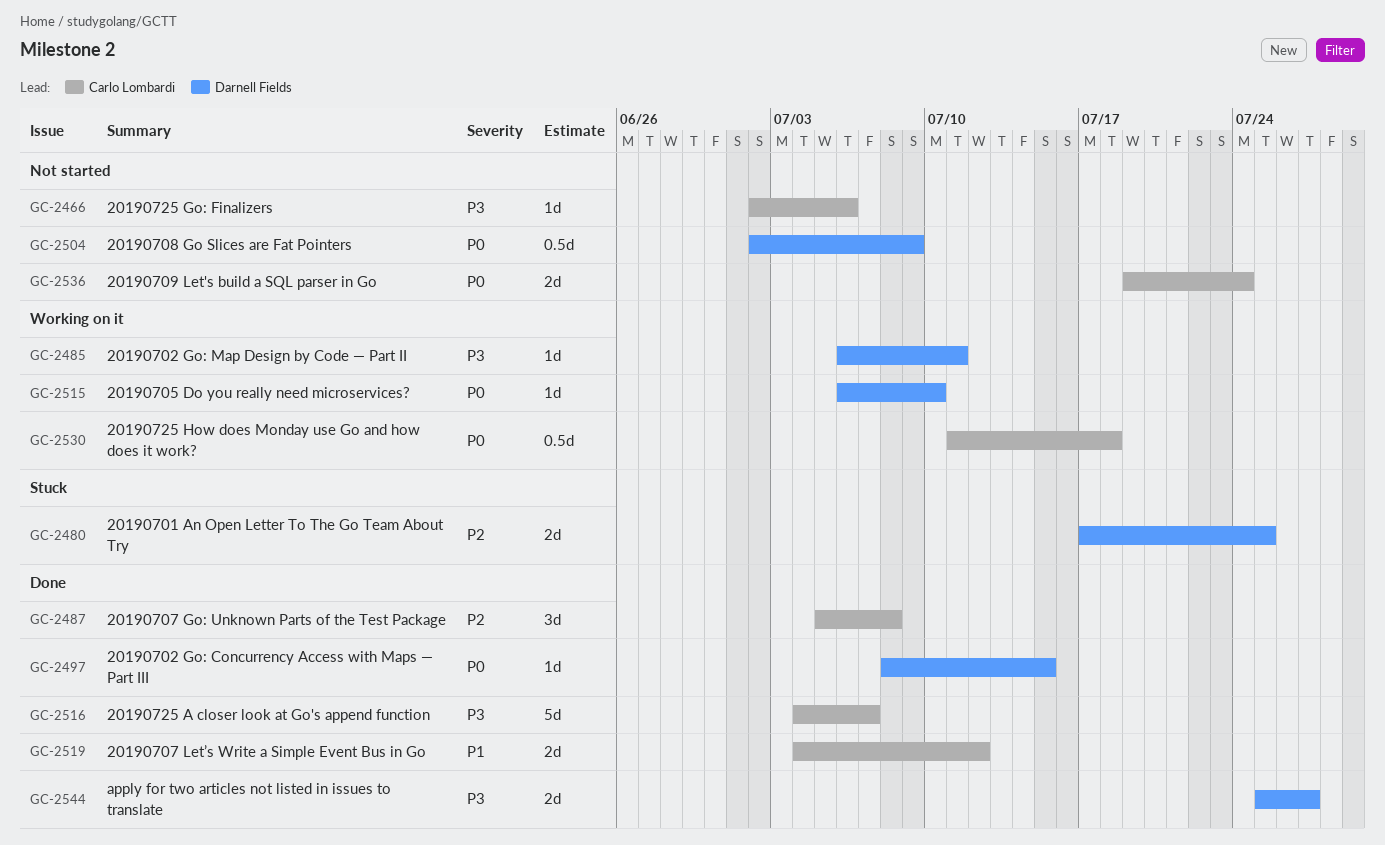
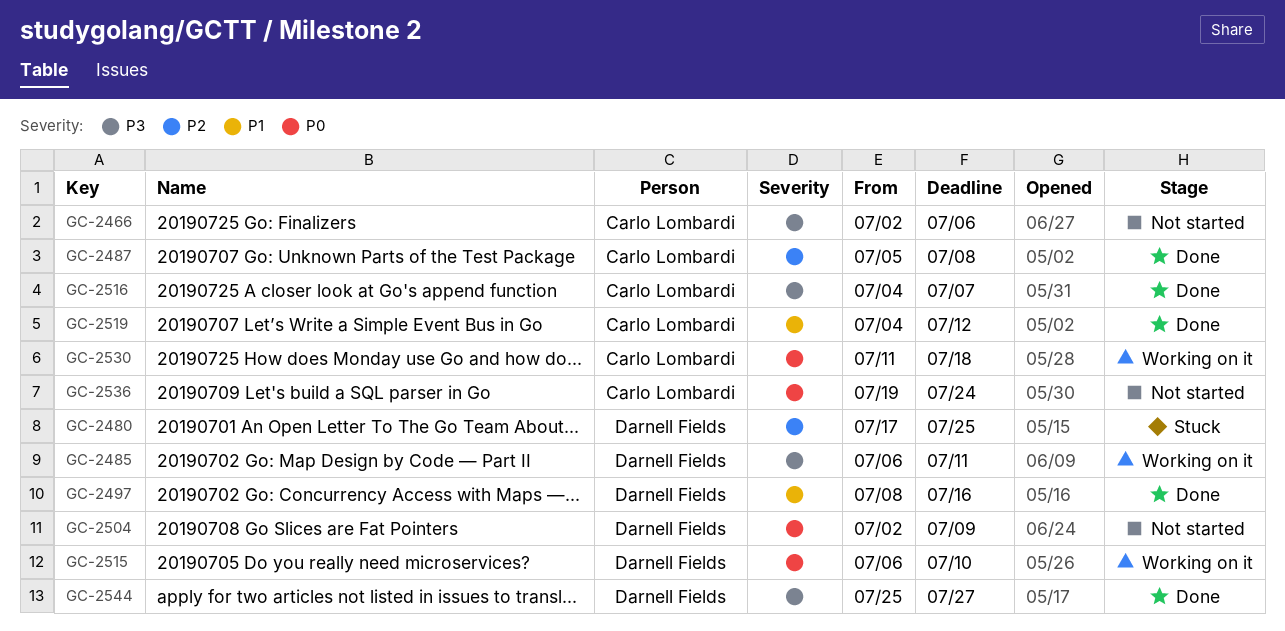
GC-2497, priority: P0 -> P1
GC-2497, due: Jul 15 -> Jul 16

